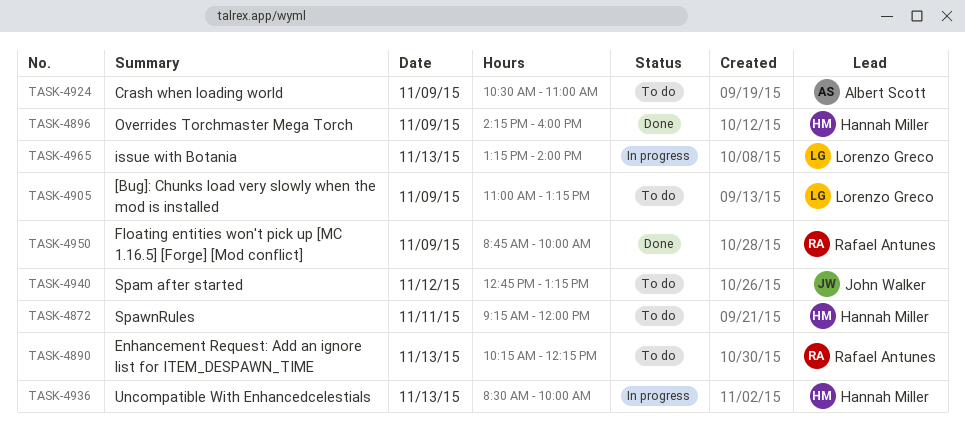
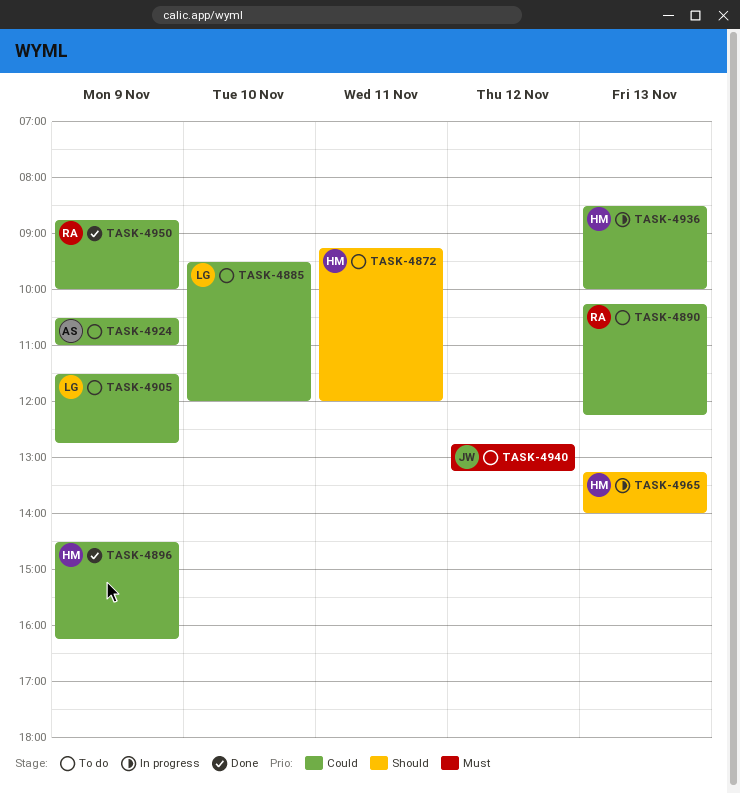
TASK-4885: none -> present
TASK-4896, begins: 14:15 -> 14:30
TASK-4896, ends: 16:00 -> 16:15
TASK-4905, begins: 11:00 -> 11:30
TASK-4905, ends: 13:15 -> 12:45
TASK-4965, owner: Lorenzo Greco -> Hannah Miller

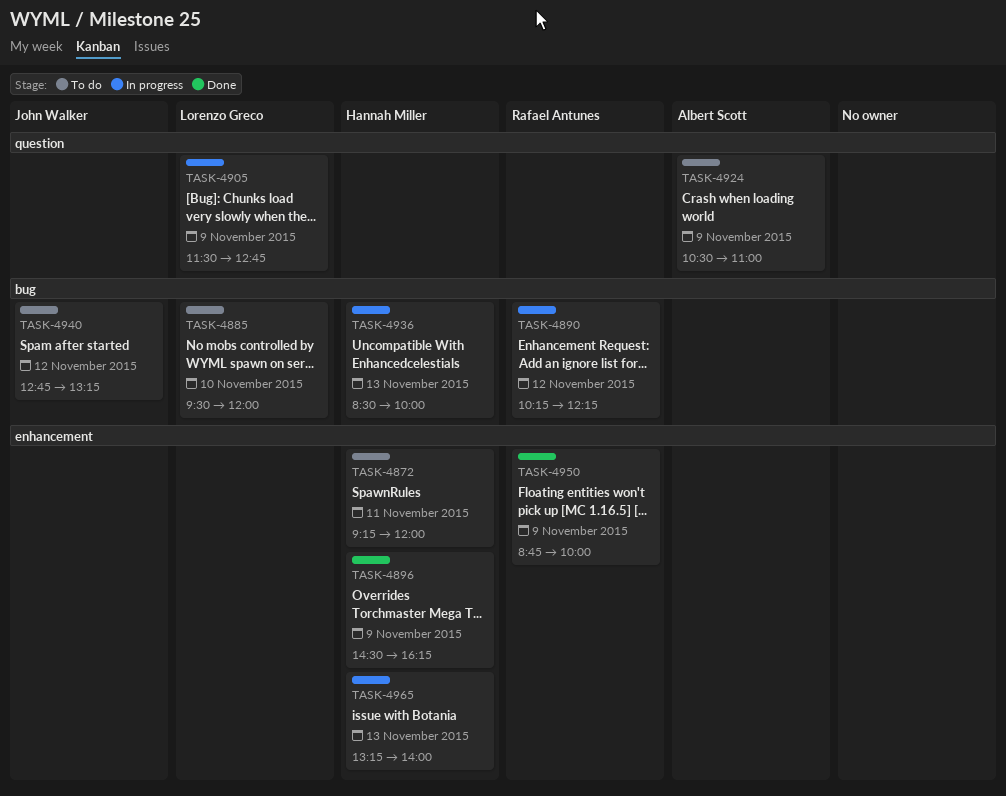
TASK-4890, status: To do -> In progress
TASK-4890, day: Nov 13 -> Nov 12
TASK-4905, status: To do -> In progress

